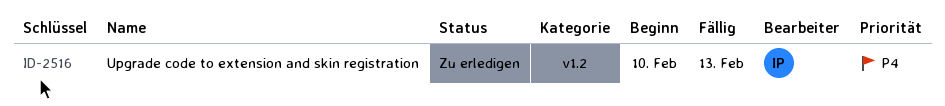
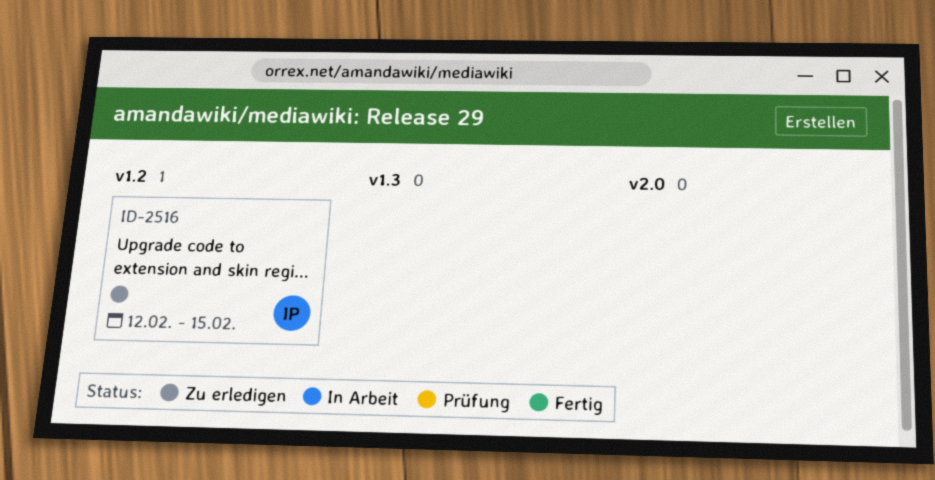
ID-2516, start: Feb 10 -> Feb 12
ID-2516, due: Feb 13 -> Feb 15

